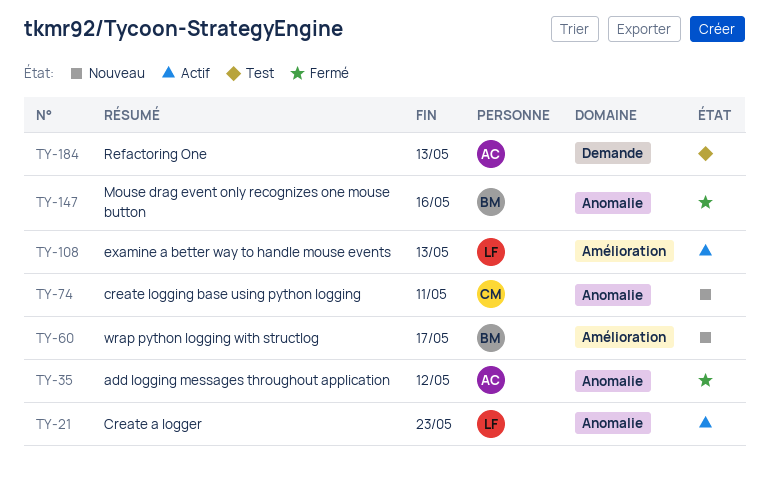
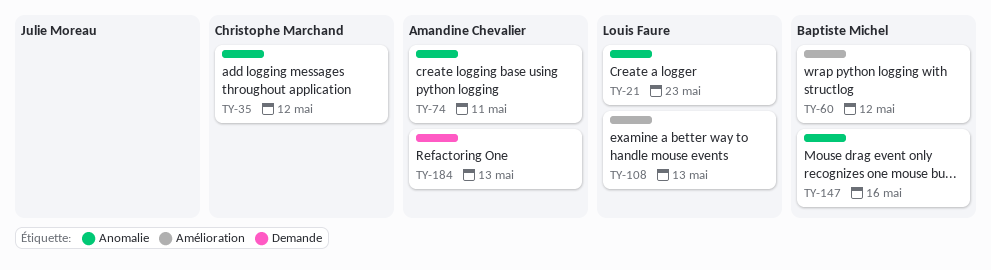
TY-35, owner: Amandine Chevalier -> Christophe Marchand
TY-60, due: May 17 -> May 12
TY-74, owner: Christophe Marchand -> Amandine Chevalier

